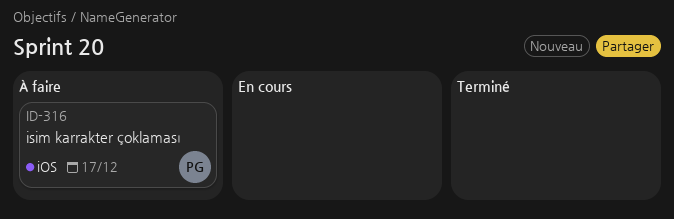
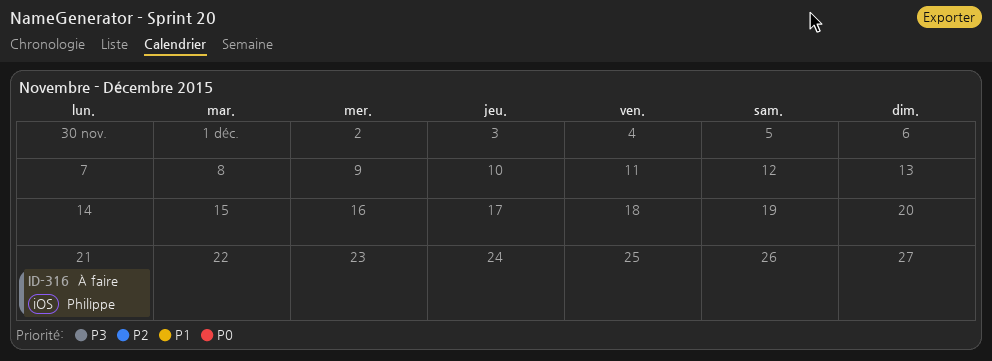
ID-316, due: Dec 17 -> Dec 21

